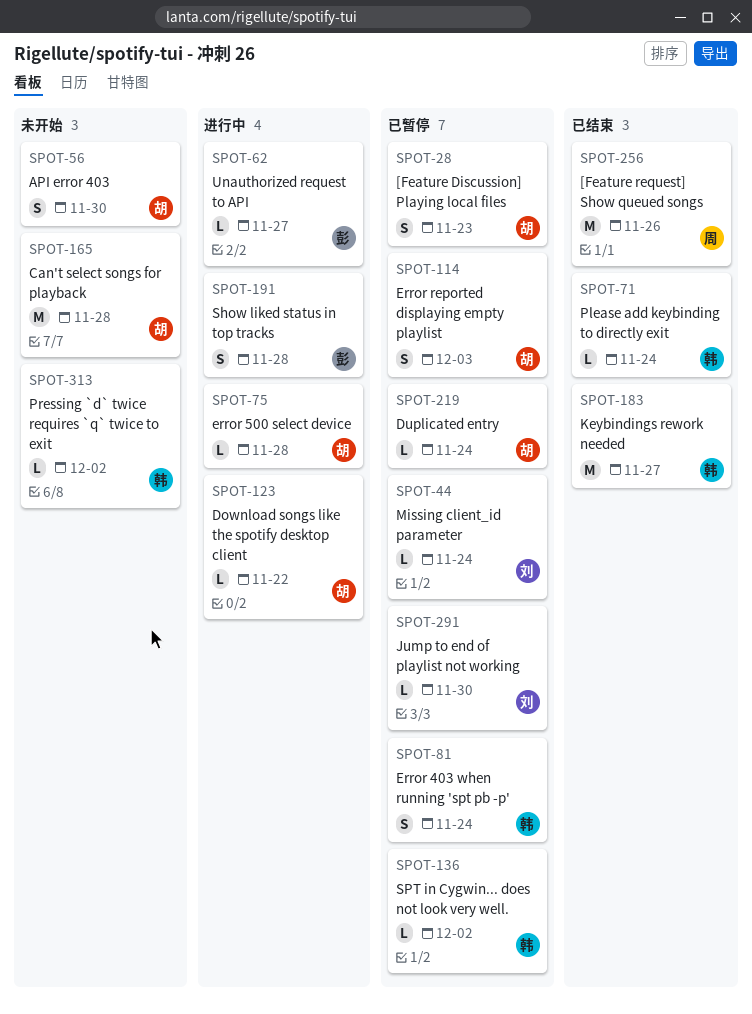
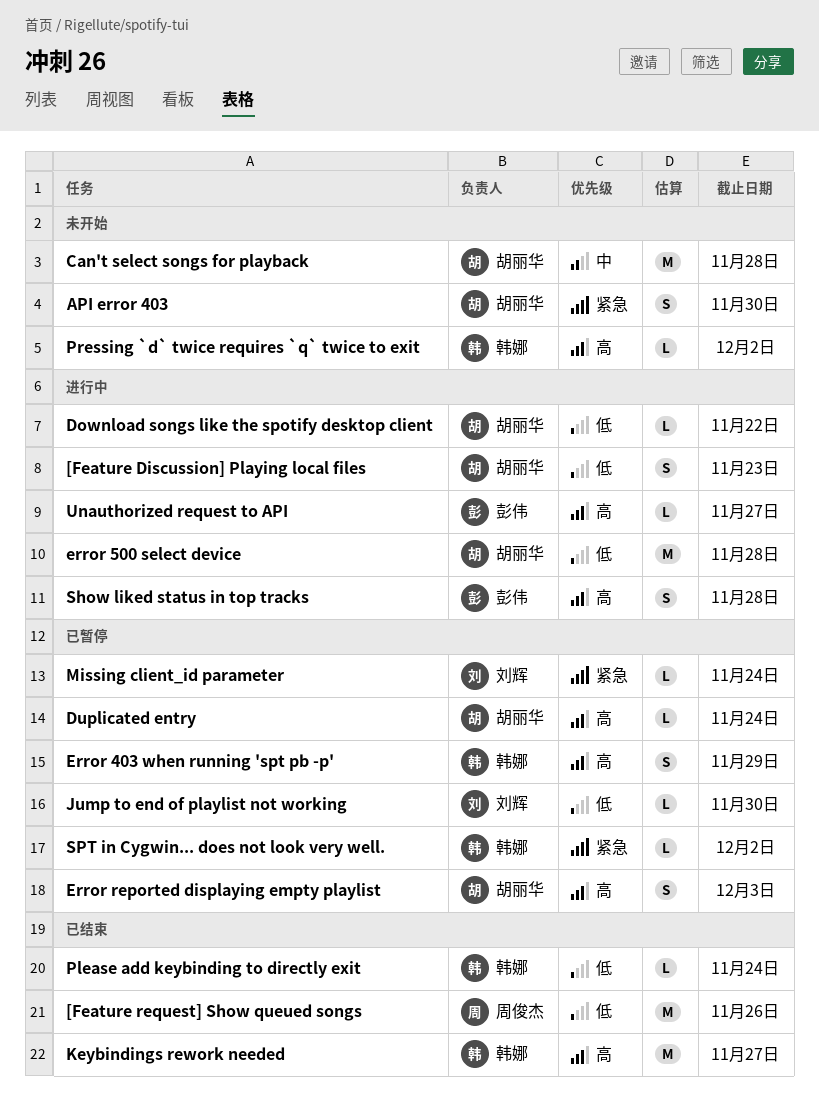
[Feature Discussion] Playing local files, status: 已暂停 -> 进行中
Error 403 when running 'spt pb -p', due: Nov 24 -> Nov 29
error 500 select device, estimate: L -> M

